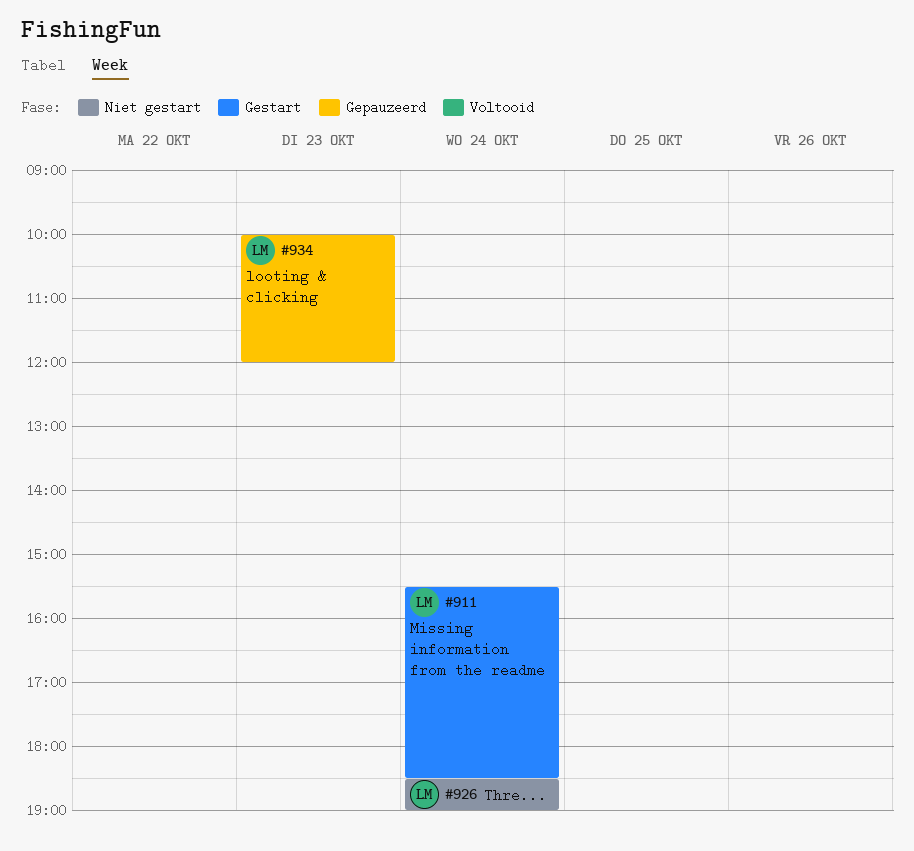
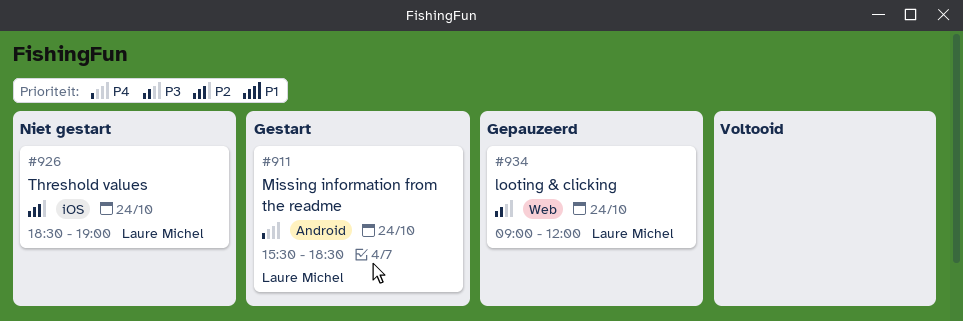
#934, day: Oct 23 -> Oct 24
#934, begins: 10:00 -> 09:00

